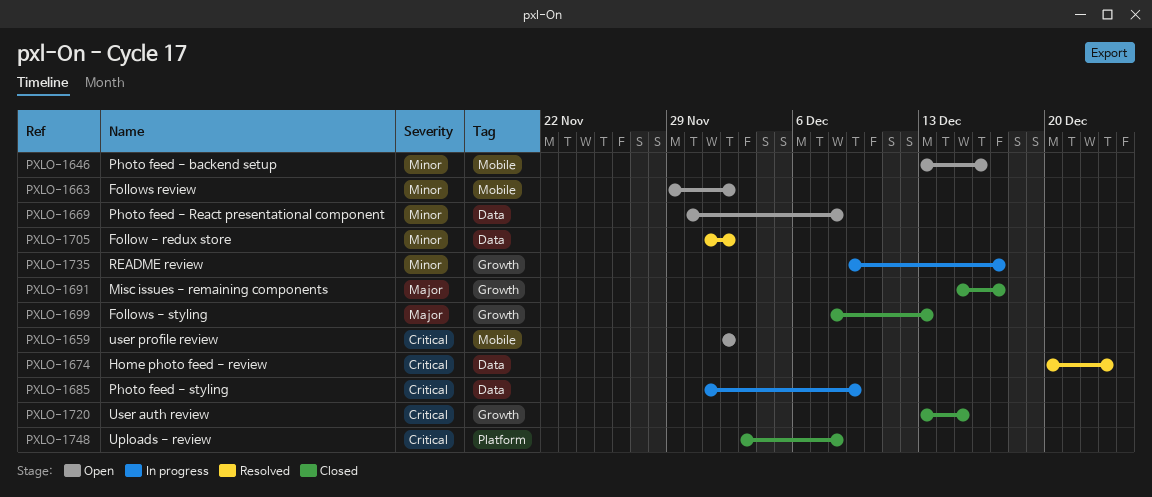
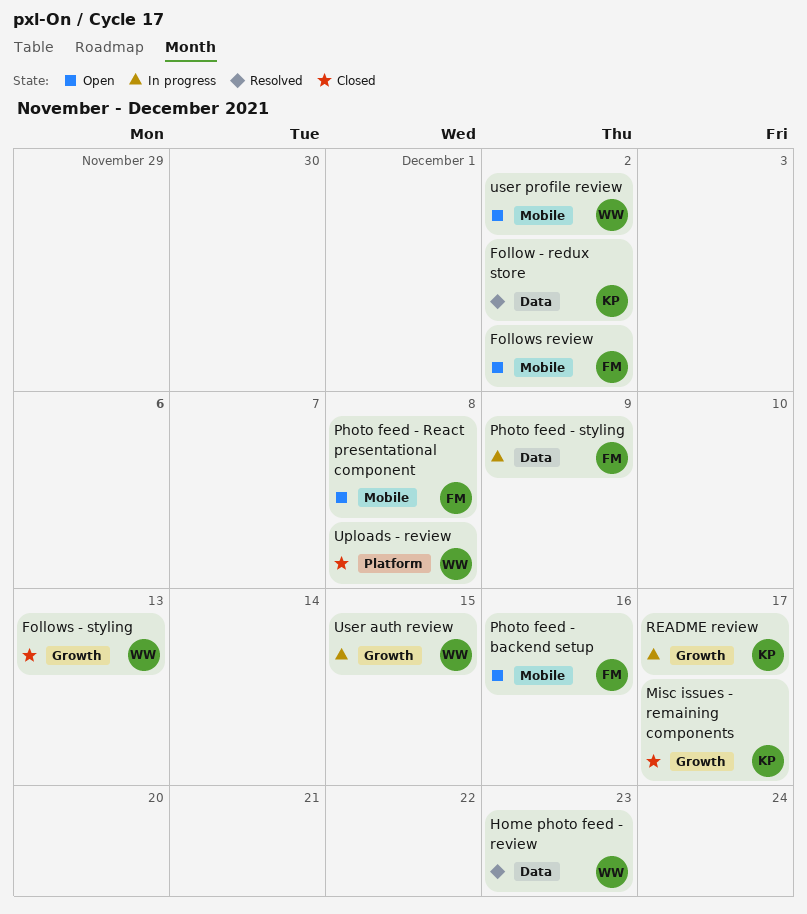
Photo feed - React presentational component, label: Data -> Mobile
User auth review, status: Closed -> In progress

